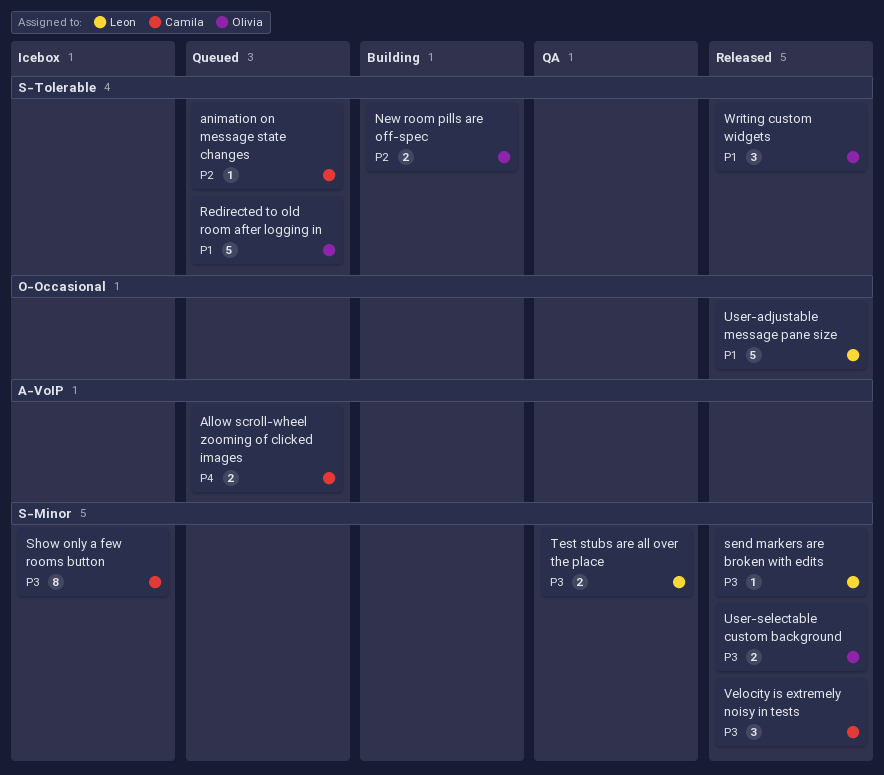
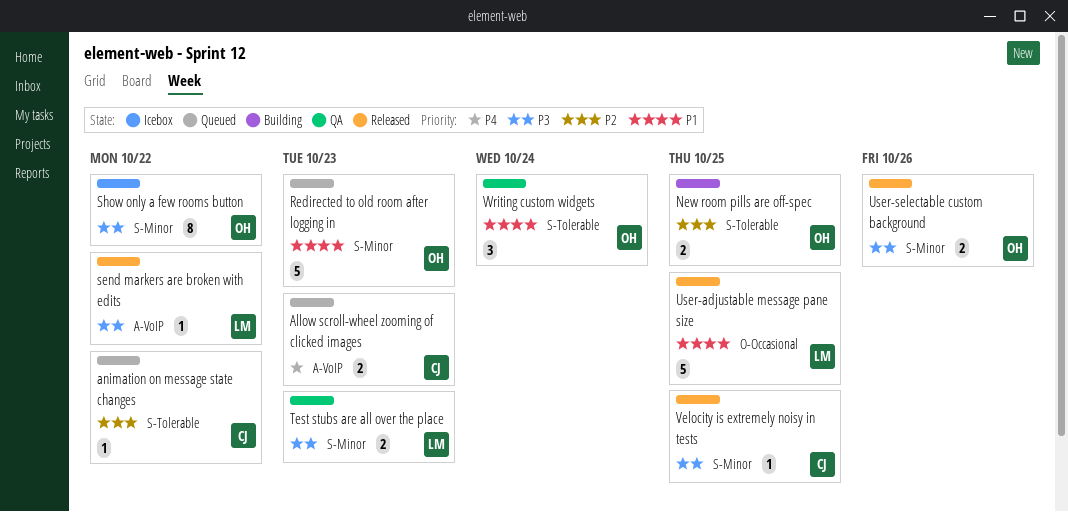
Redirected to old room after logging in, label: S-Tolerable -> S-Minor
send markers are broken with edits, label: S-Minor -> A-VoIP
Show only a few rooms button, owner: Camila -> Olivia
Velocity is extremely noisy in tests, estimate: 3 -> 1
Writing custom widgets, status: Released -> QA

